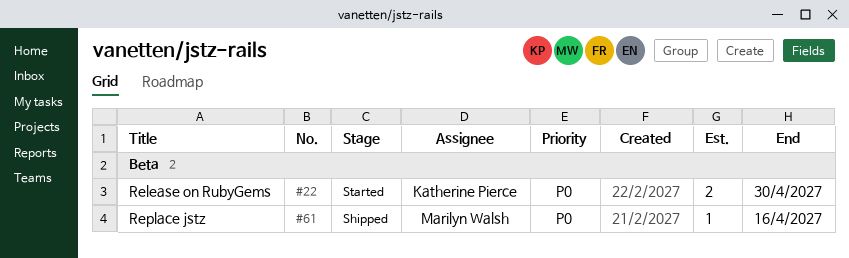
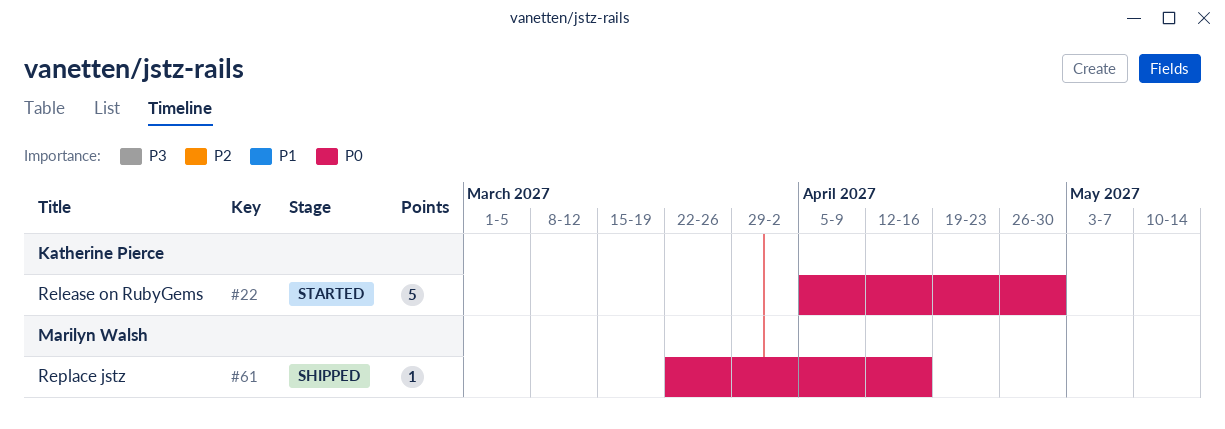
#22, estimate: 2 -> 5

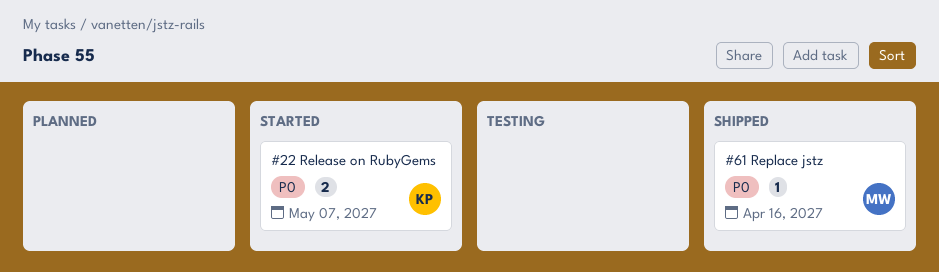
#22, estimate: 5 -> 2
#22, due: Apr 30 -> May 7

